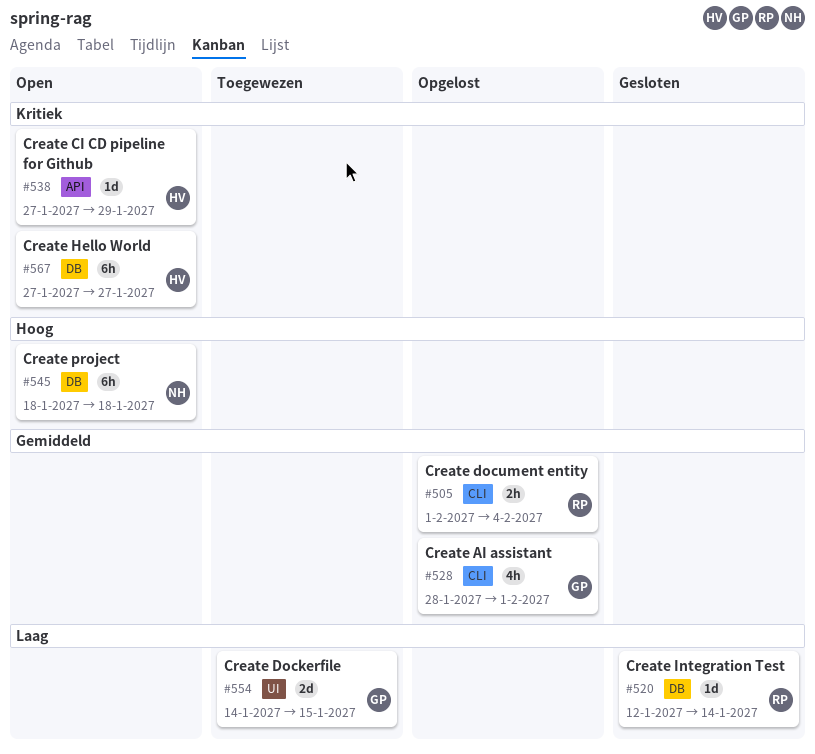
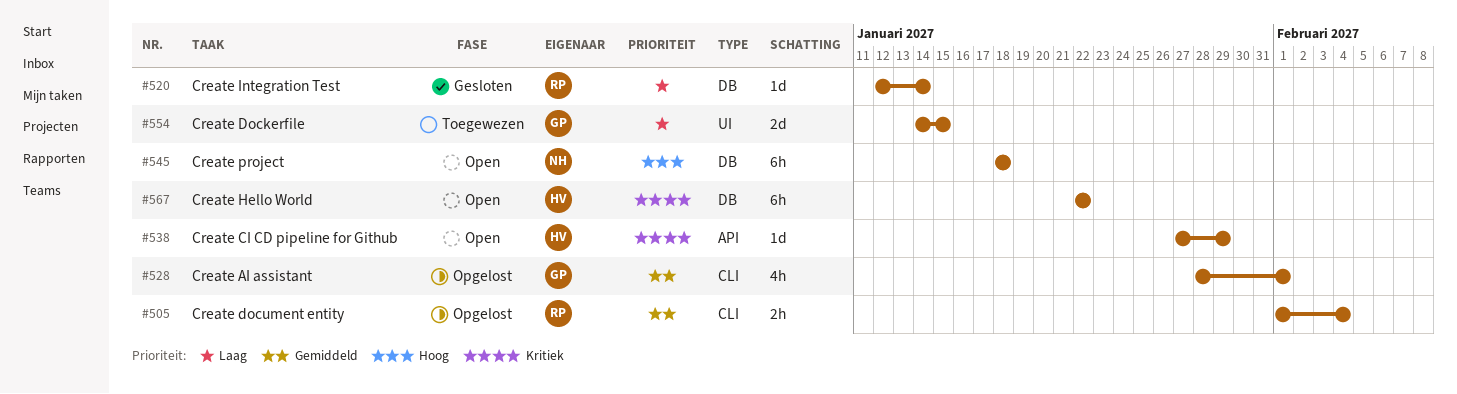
#567, start: Jan 27 -> Jan 22
#567, due: Jan 27 -> Jan 22

